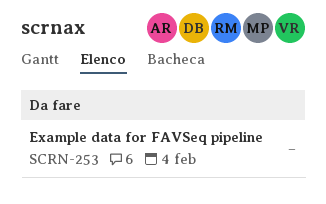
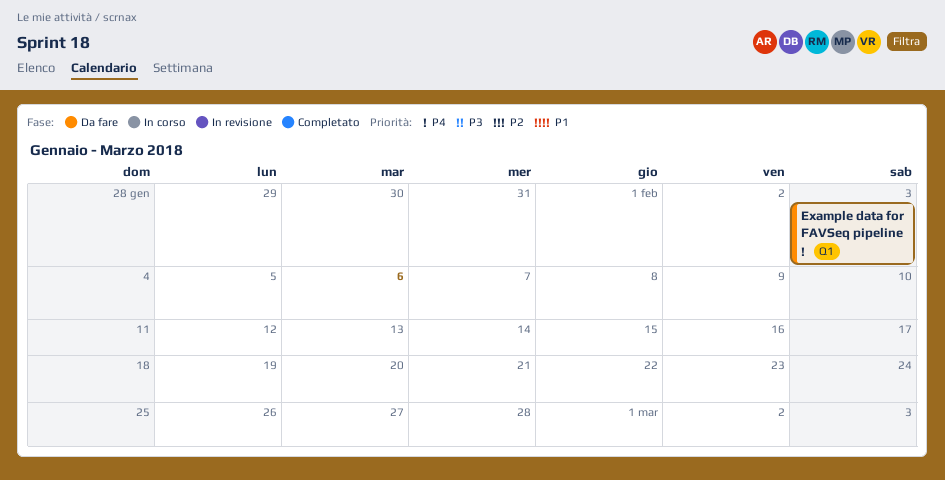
Example data for FAVSeq pipeline, due: Feb 4 -> Feb 3

